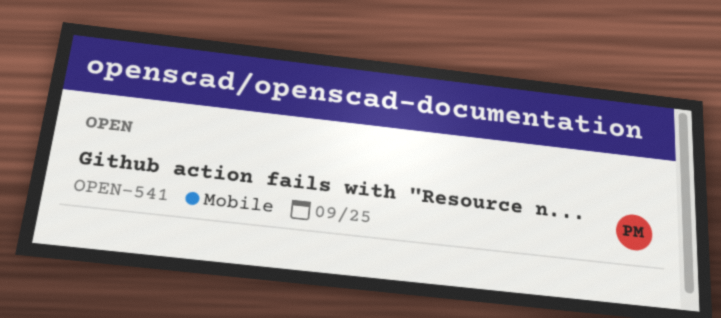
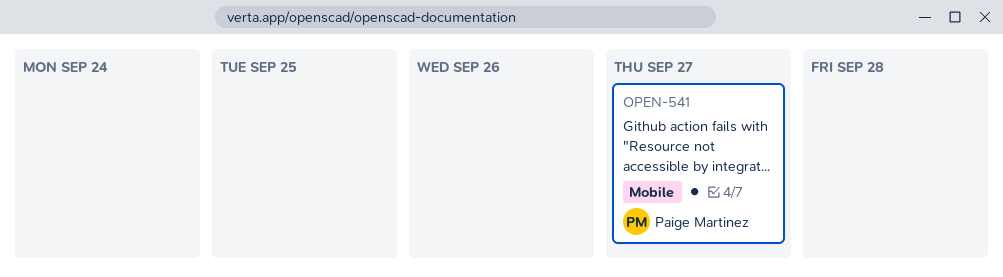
OPEN-541, due: Sep 25 -> Sep 27

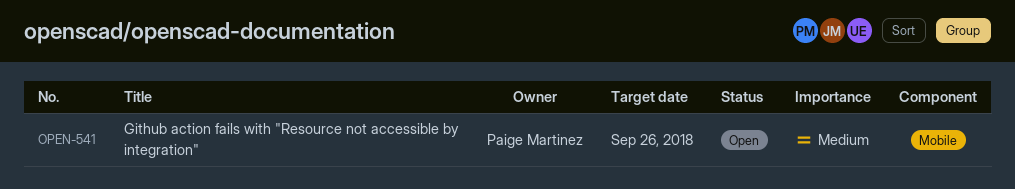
OPEN-541, due: Sep 27 -> Sep 26

